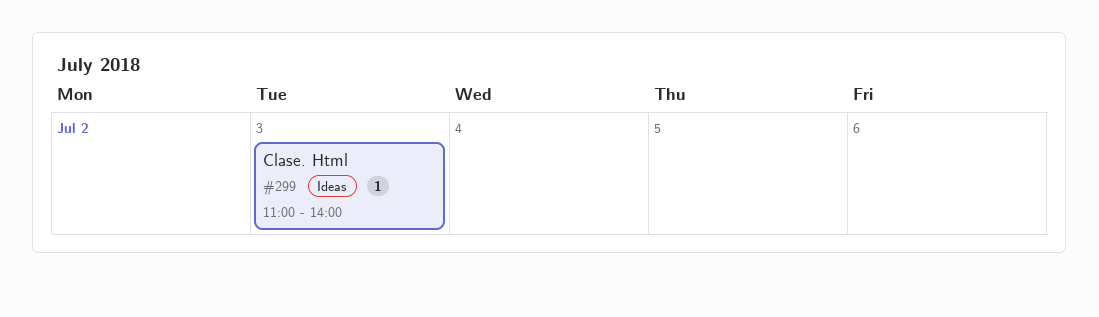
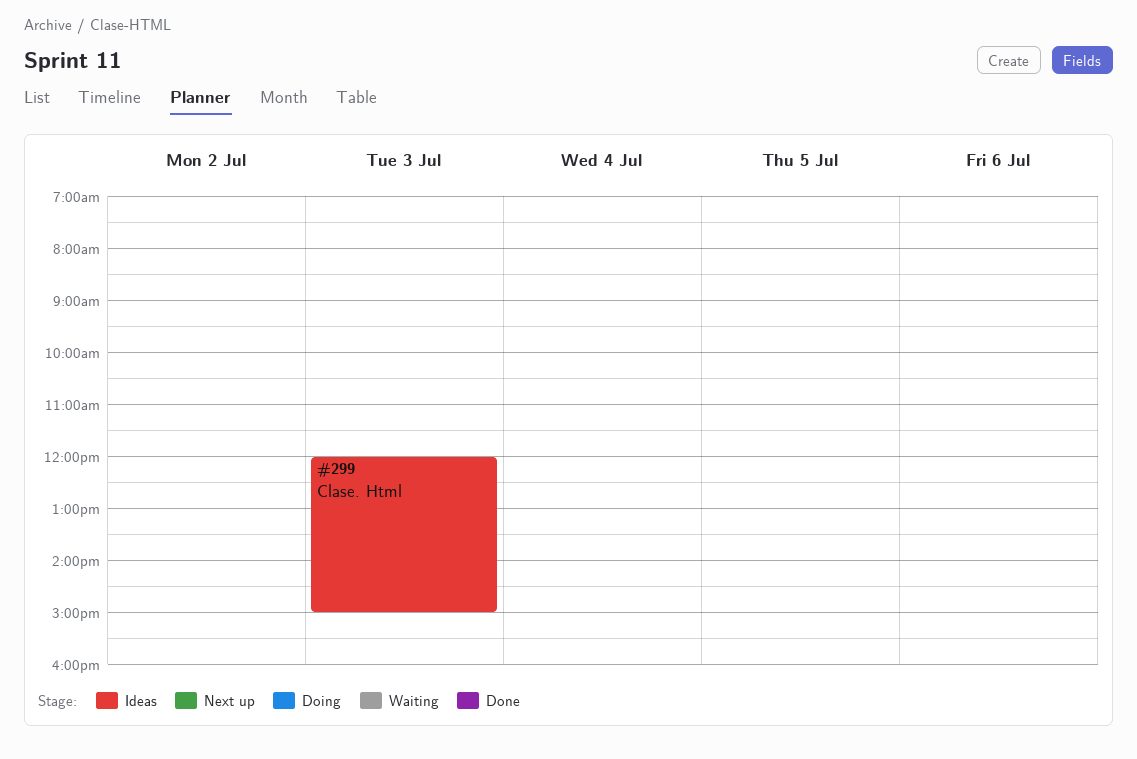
#299, begins: 11:00 -> 12:00
#299, ends: 14:00 -> 15:00

